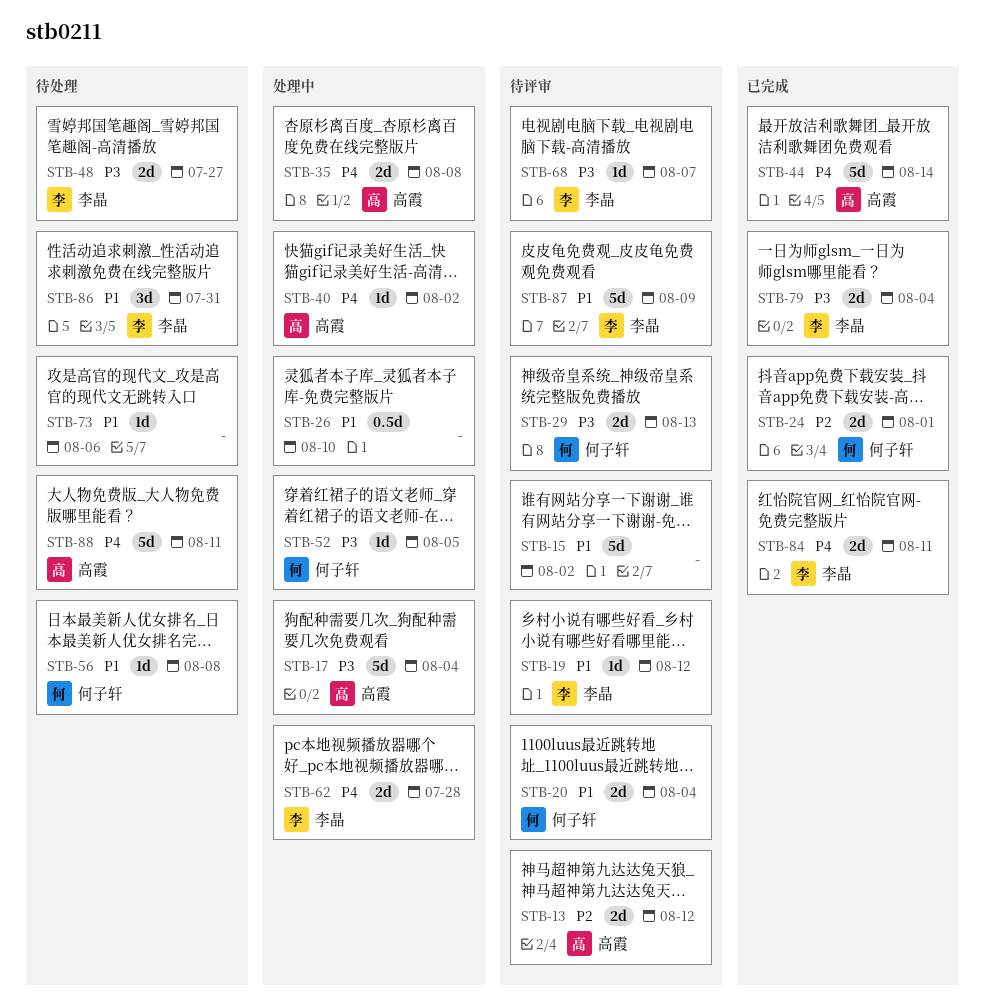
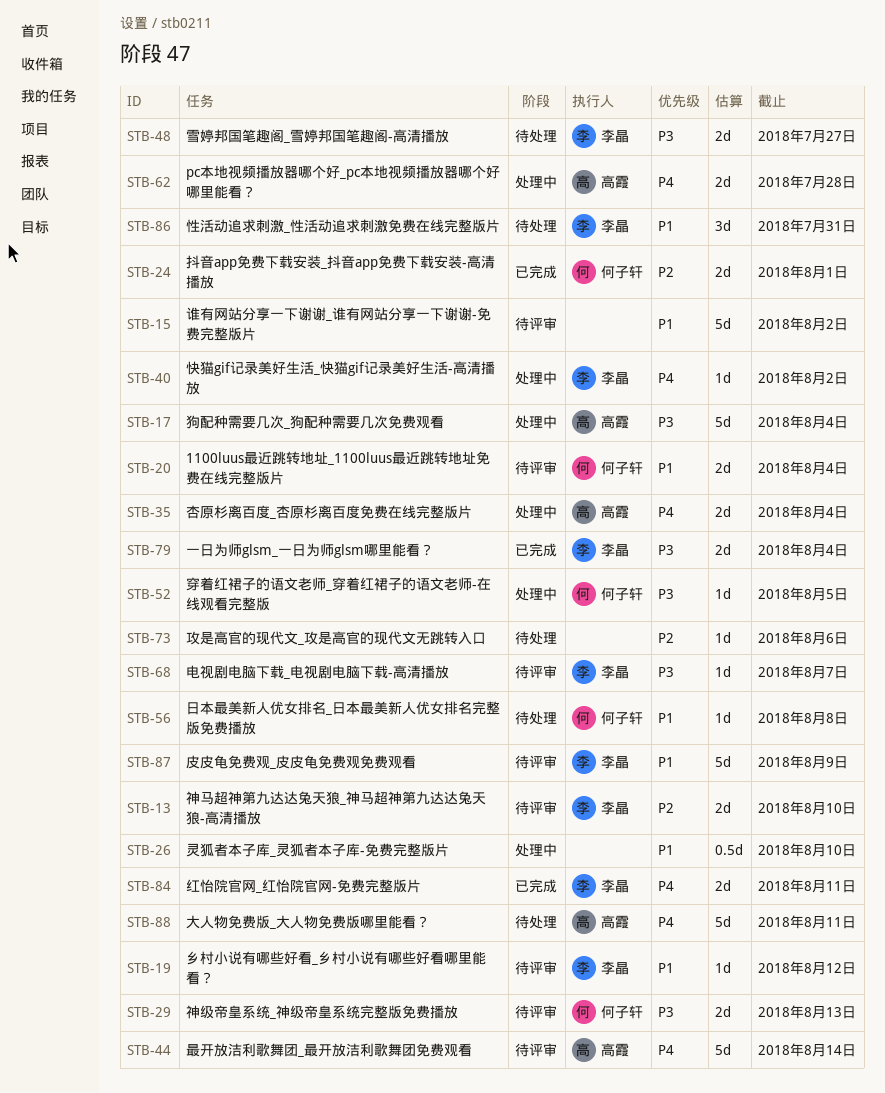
STB-13, owner: 高霞 -> 李晶
STB-13, due: Aug 12 -> Aug 10
STB-35, due: Aug 8 -> Aug 4
STB-40, owner: 高霞 -> 李晶
STB-44, status: 已完成 -> 待评审
STB-62, owner: 李晶 -> 高霞
STB-73, priority: P1 -> P2

